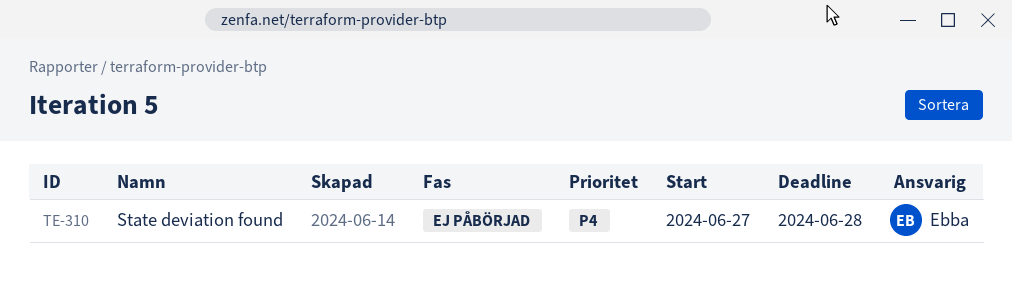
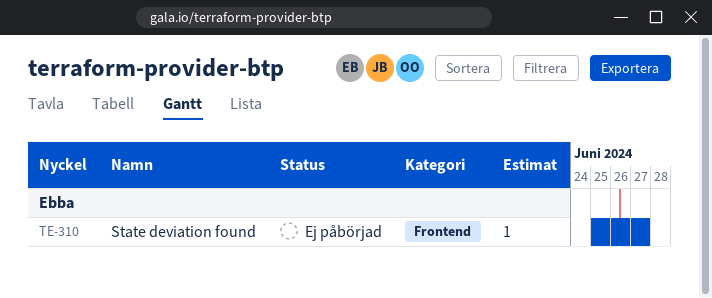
TE-310, start: Jun 27 -> Jun 25
TE-310, due: Jun 28 -> Jun 27

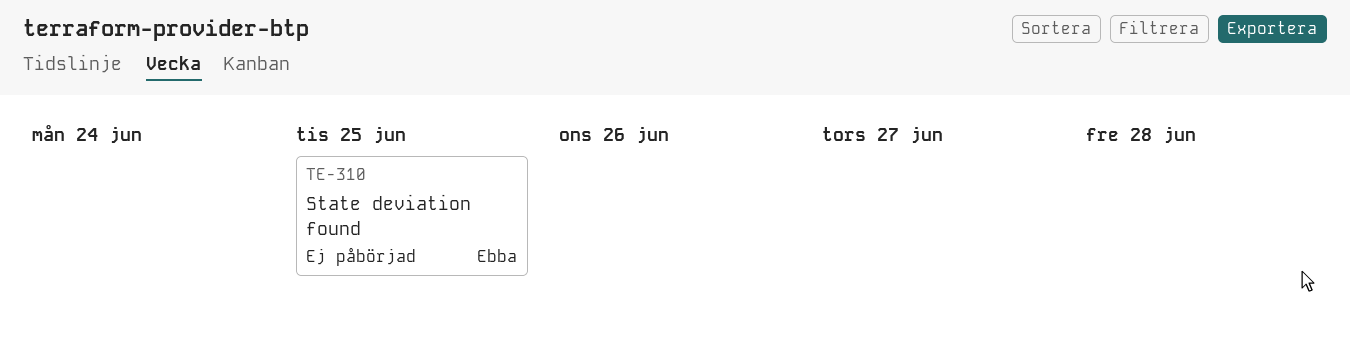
TE-310, due: Jun 27 -> Jun 25

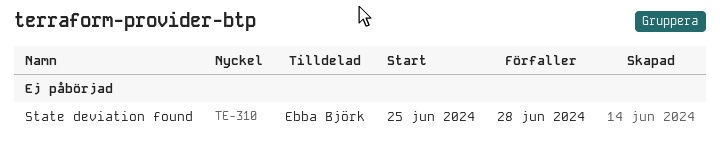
TE-310, due: Jun 25 -> Jun 28

